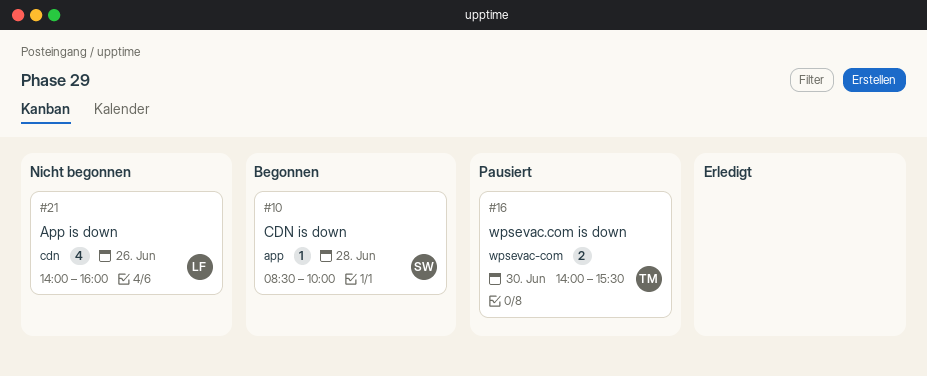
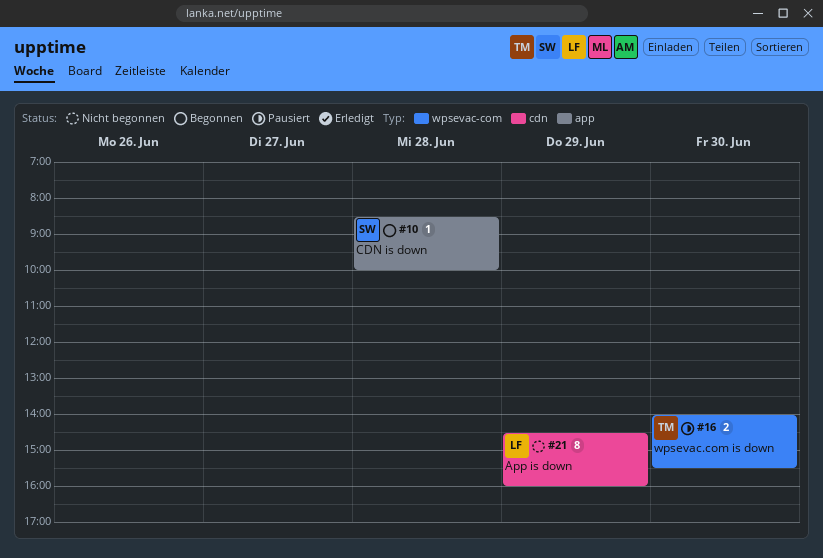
#21, estimate: 4 -> 8
#21, day: Jun 26 -> Jun 29
#21, begins: 14:00 -> 14:30

